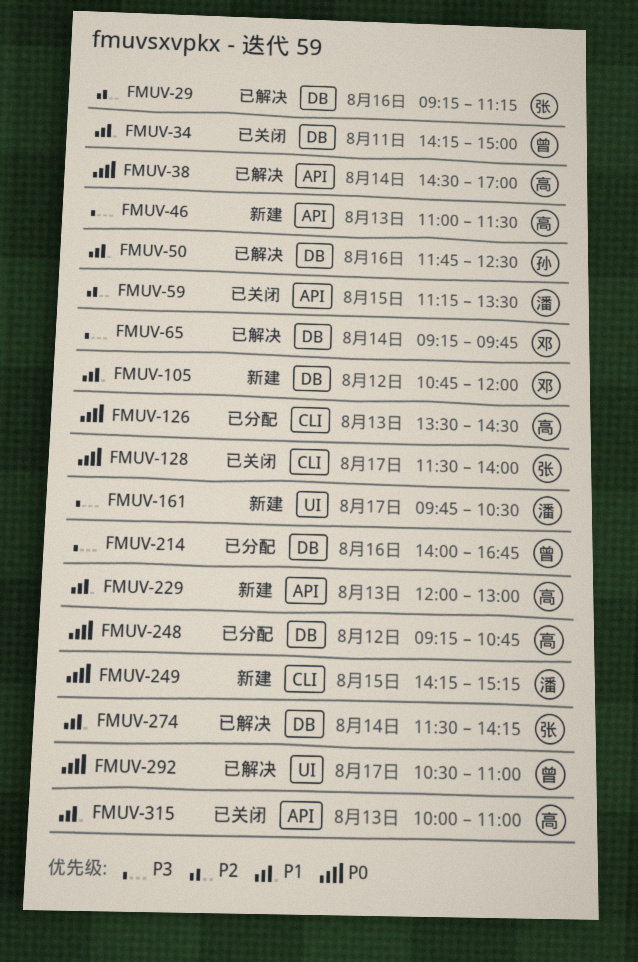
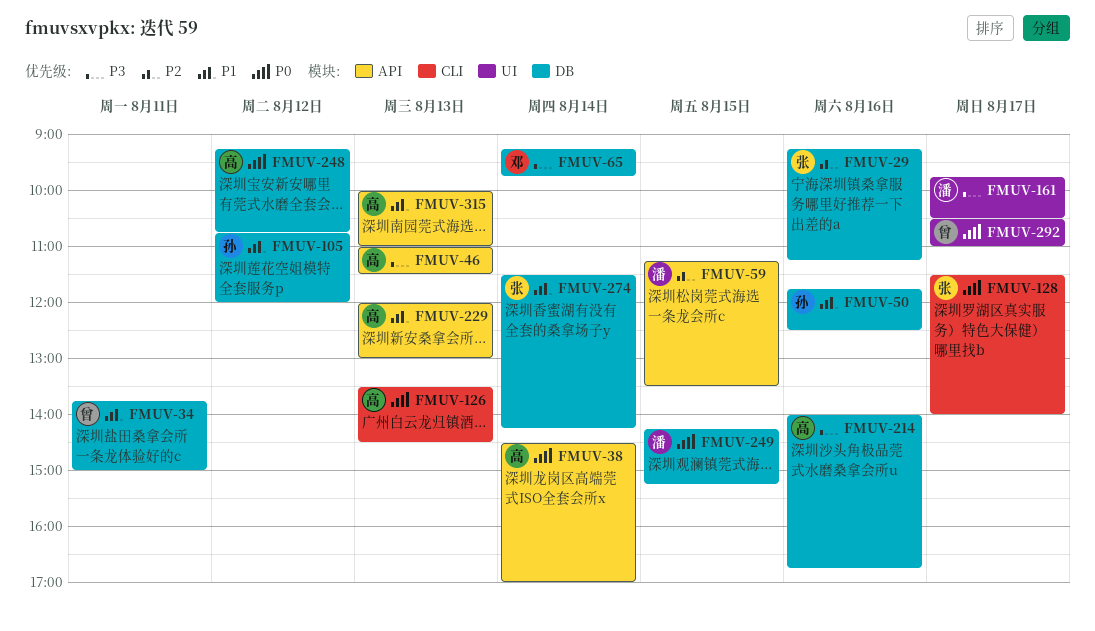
FMUV-34, begins: 14:15 -> 13:45
FMUV-105, owner: 邓 -> 孙
FMUV-214, owner: 曾 -> 高
FMUV-249, label: CLI -> DB

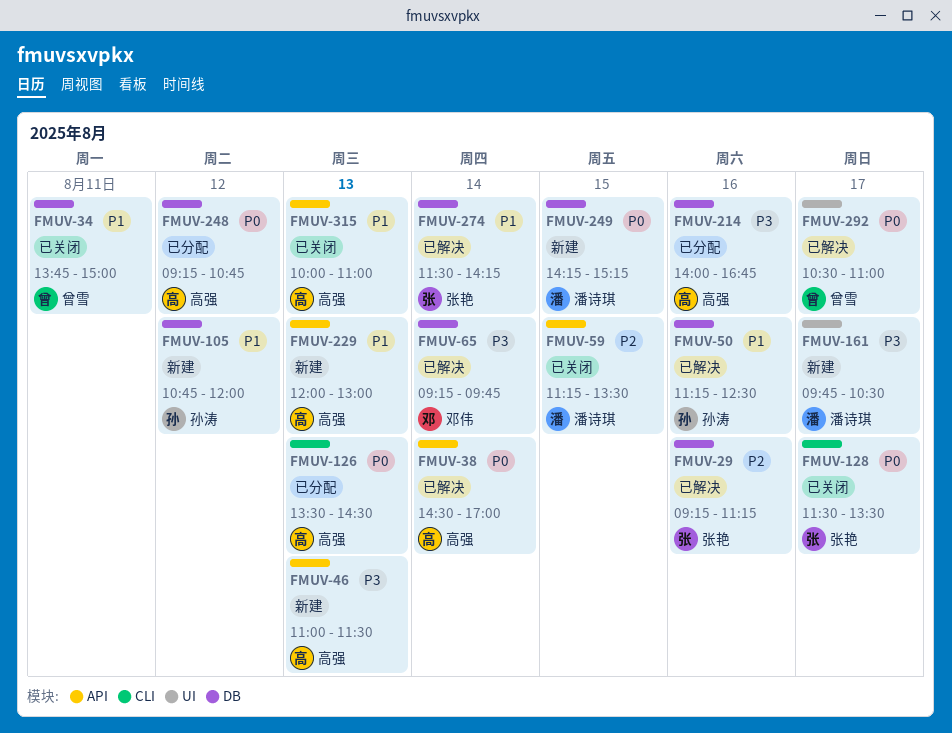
FMUV-50, begins: 11:45 -> 11:15
FMUV-128, ends: 14:00 -> 13:30

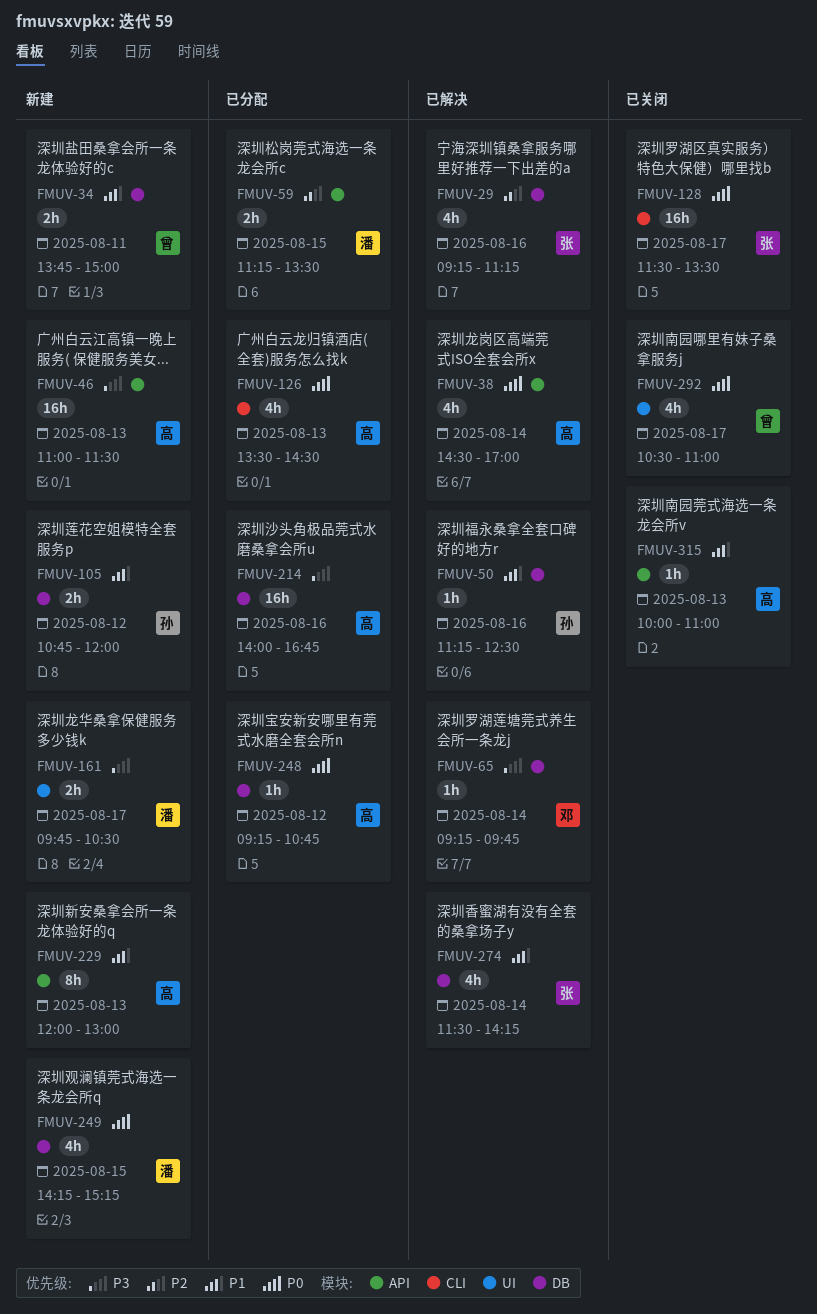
FMUV-34, status: 已关闭 -> 新建
FMUV-59, status: 已关闭 -> 已分配
FMUV-292, status: 已解决 -> 已关闭

